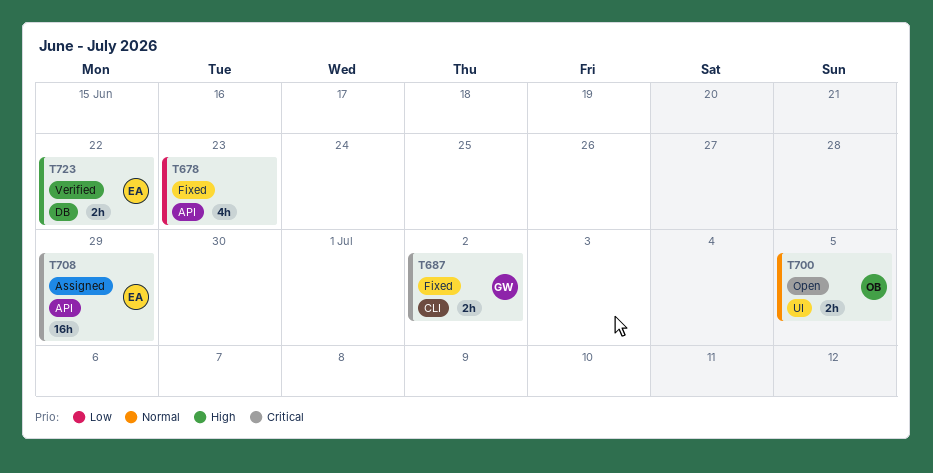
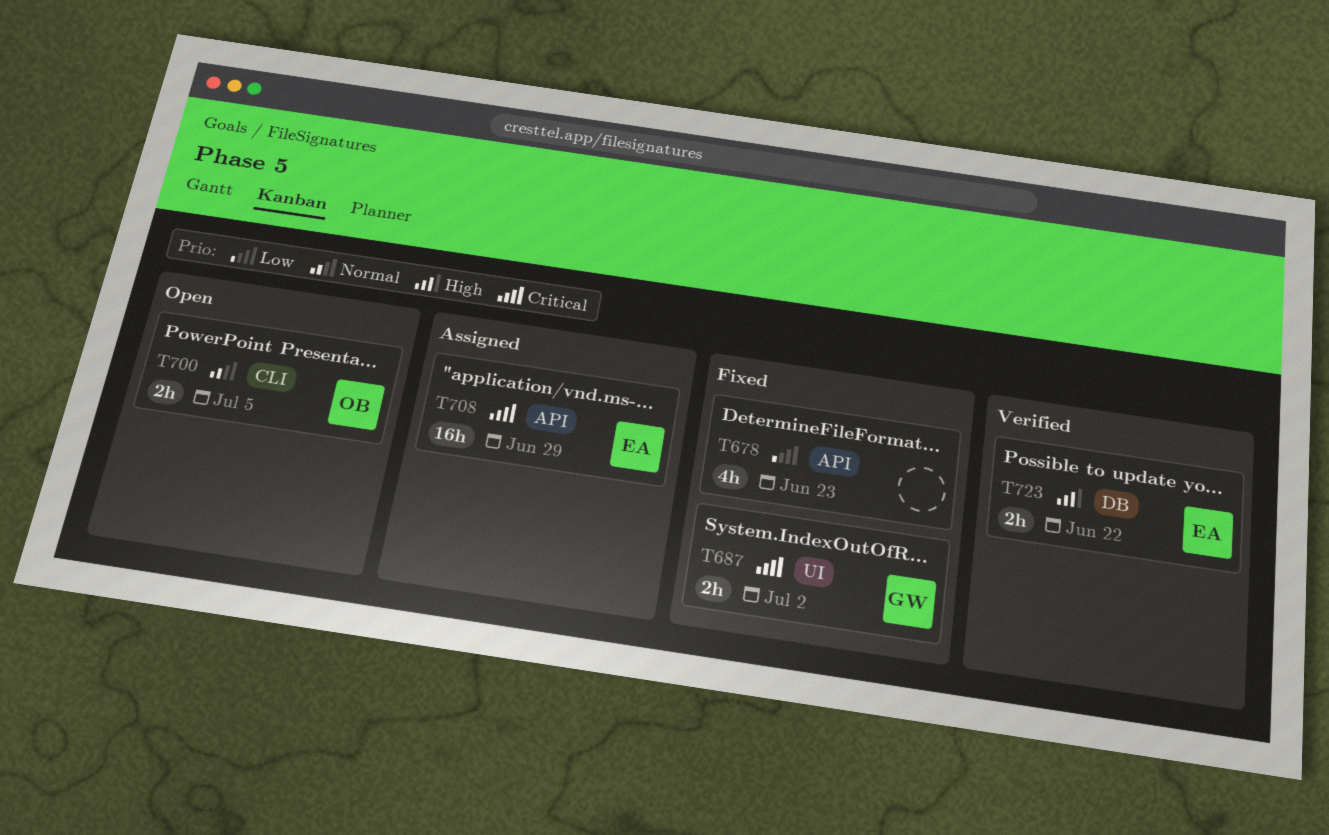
T687, label: CLI -> UI
T700, label: UI -> CLI

